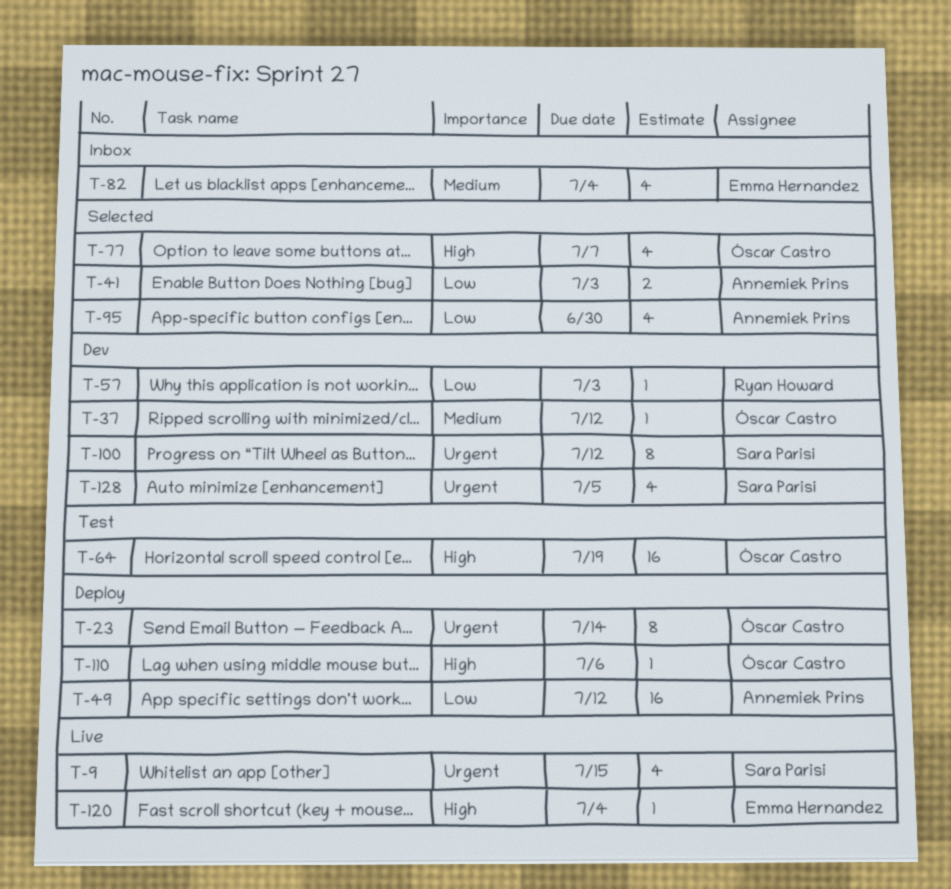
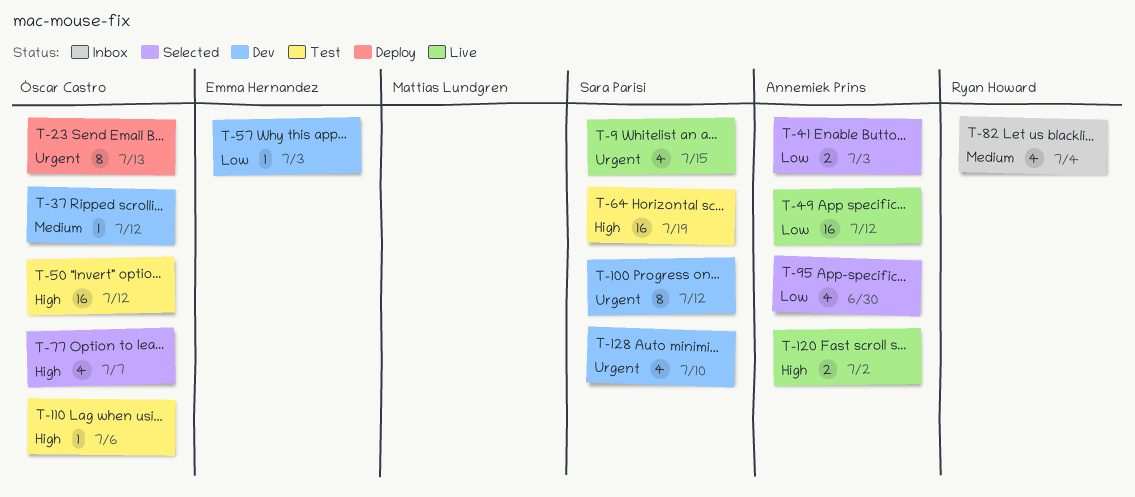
T-23, due: Jul 14 -> Jul 13
T-49, status: Deploy -> Live
T-50: none -> present
T-57, owner: Ryan Howard -> Emma Hernandez
T-64, owner: Óscar Castro -> Sara Parisi
T-82, owner: Emma Hernandez -> Ryan Howard
T-110, status: Deploy -> Test
T-120, owner: Emma Hernandez -> Annemiek Prins
T-120, estimate: 1 -> 2
T-120, due: Jul 4 -> Jul 2
T-128, due: Jul 5 -> Jul 10

